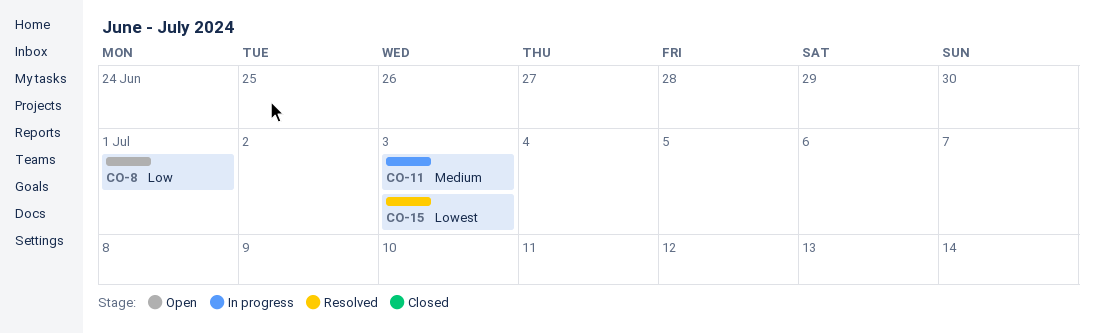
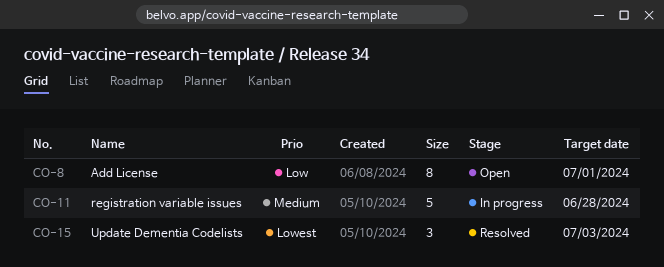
CO-11, due: Jul 3 -> Jun 28

